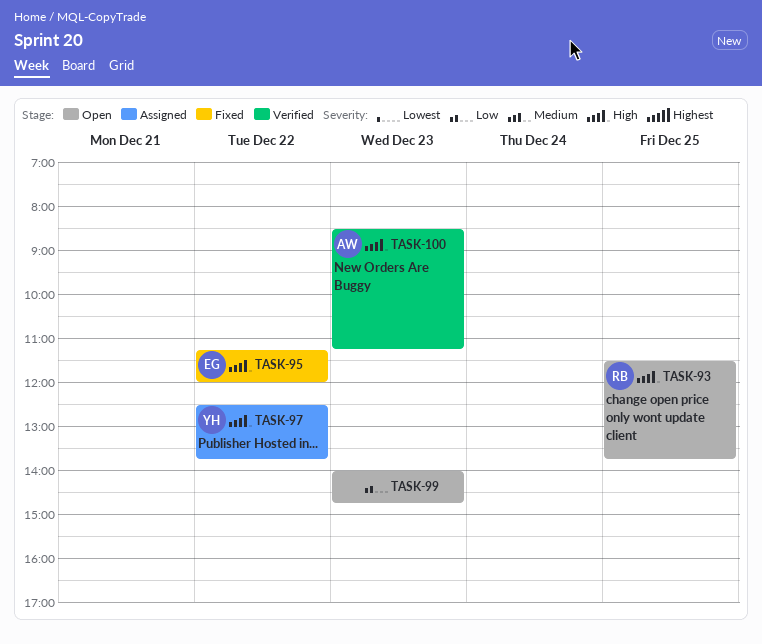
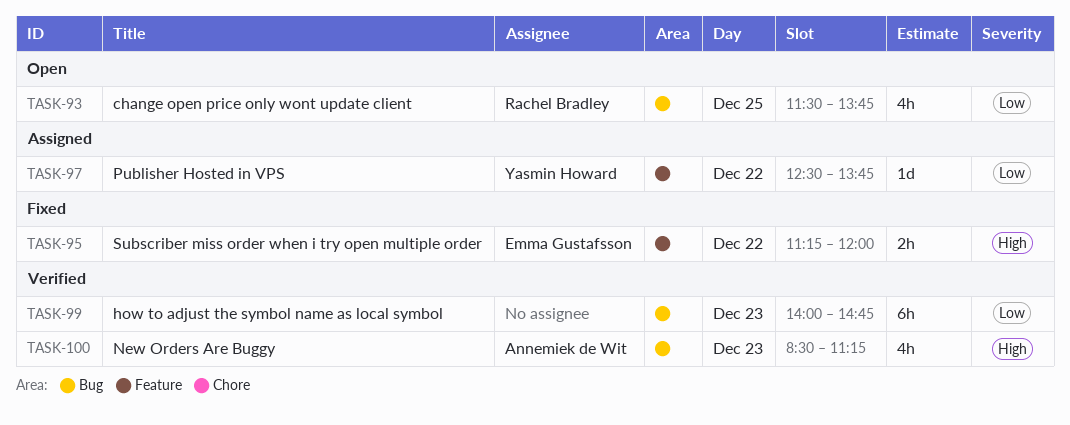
TASK-93, priority: High -> Low
TASK-97, priority: High -> Low
TASK-99, status: Open -> Verified

